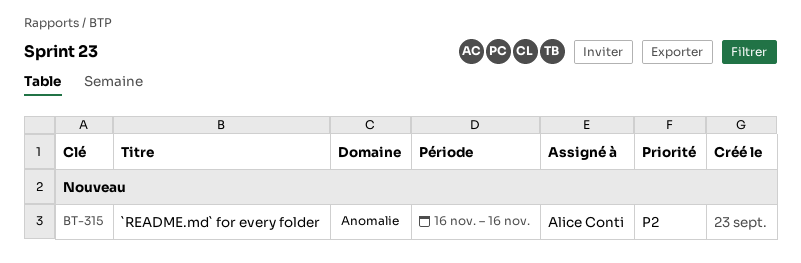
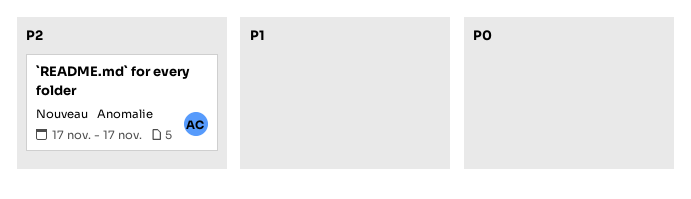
`README.md` for every folder, start: Nov 16 -> Nov 17
`README.md` for every folder, due: Nov 16 -> Nov 17

